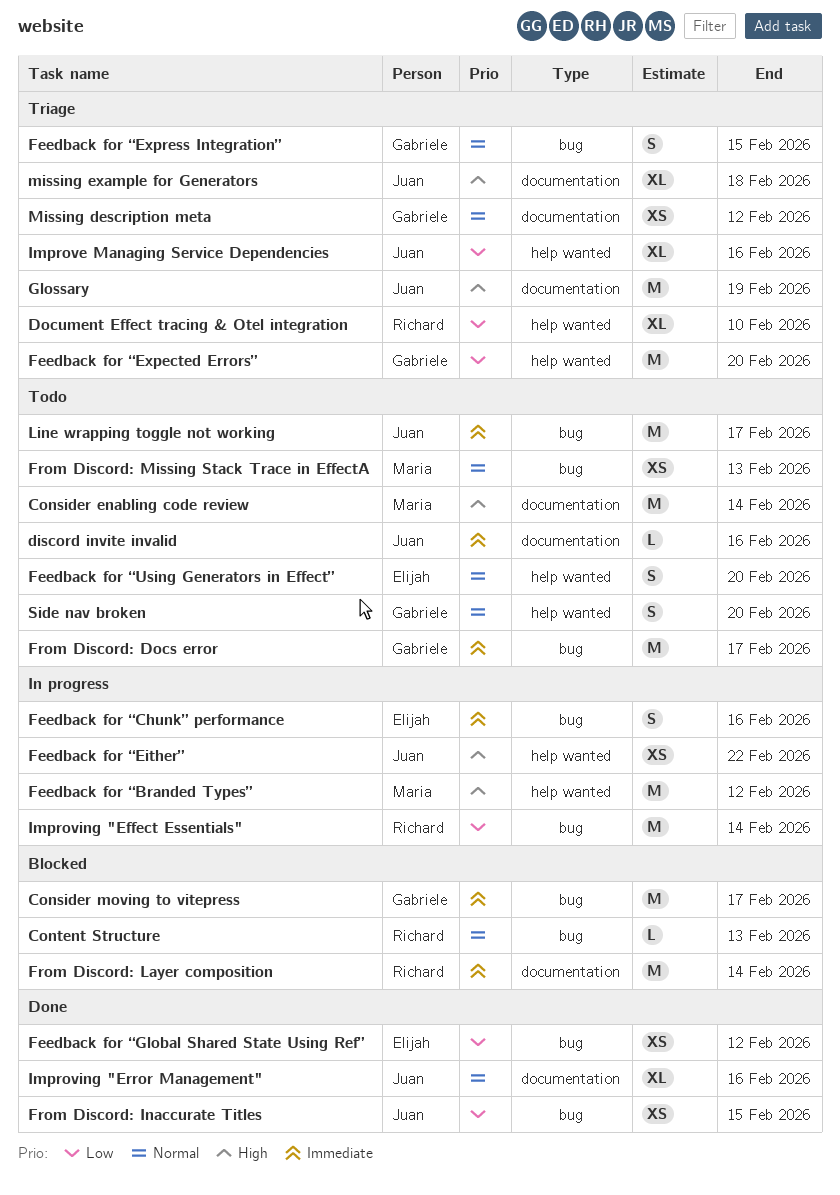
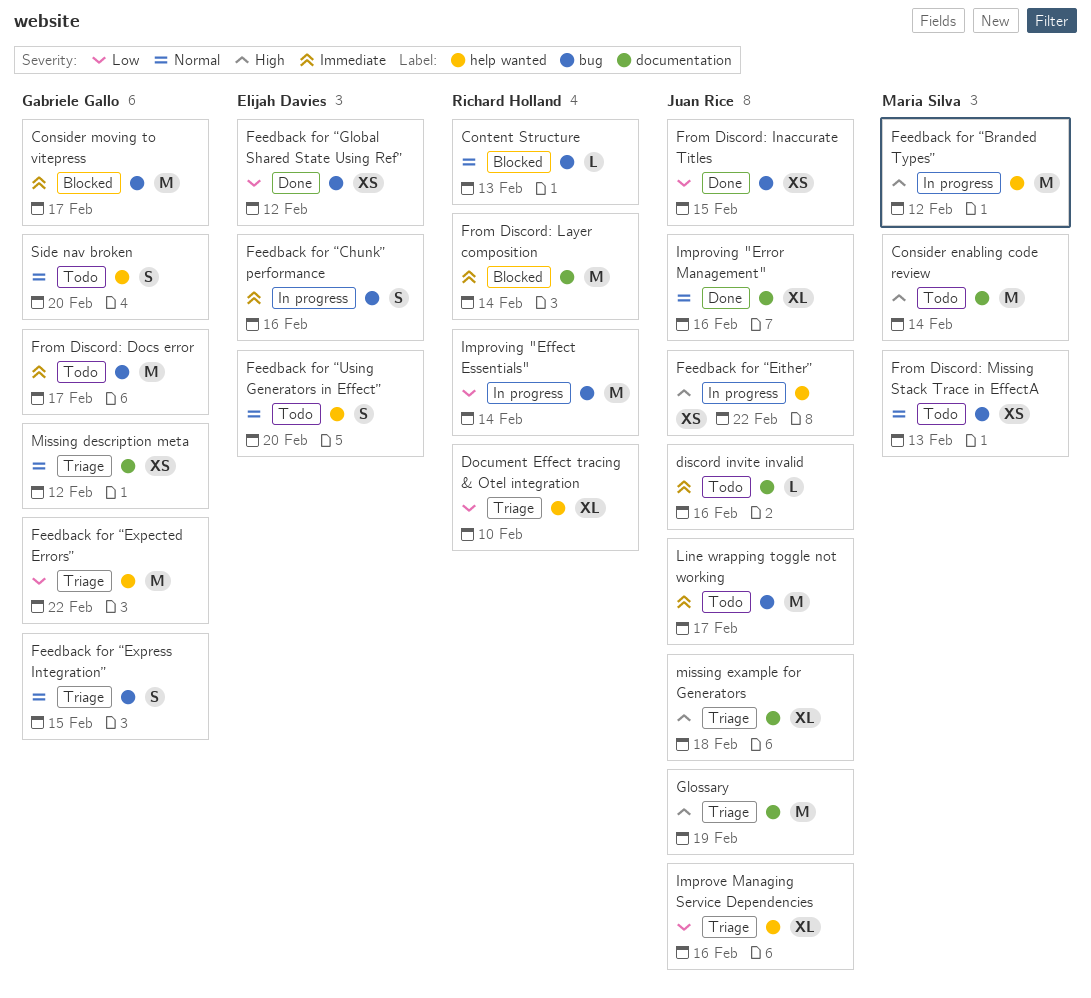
Feedback for “Expected Errors”, due: Feb 20 -> Feb 22

